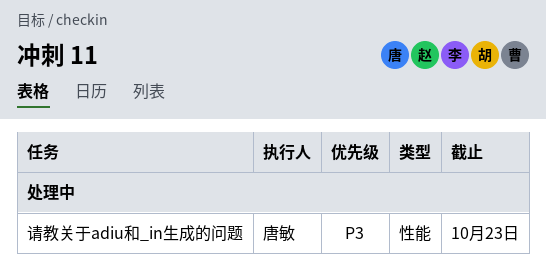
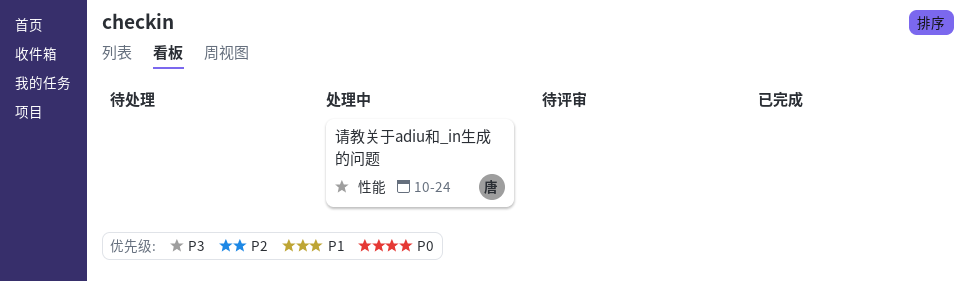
请教关于adiu和_in生成的问题, due: Oct 23 -> Oct 24

